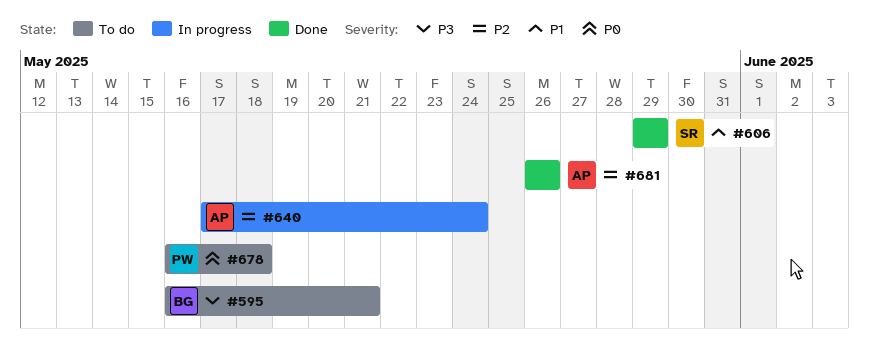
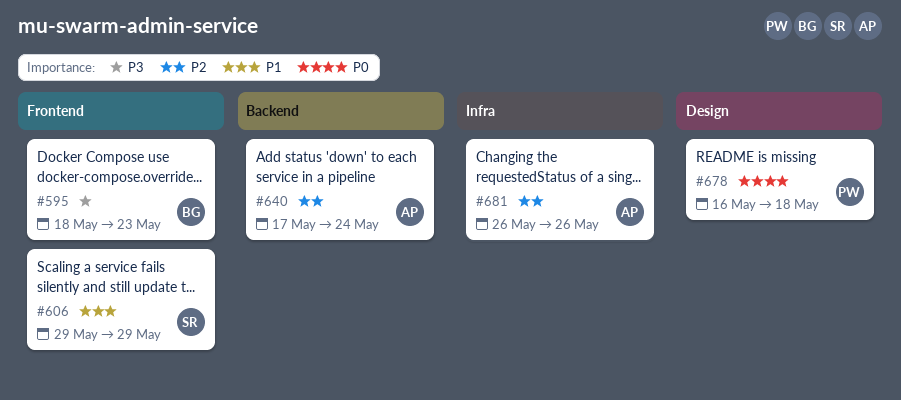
#595, start: May 16 -> May 18
#595, due: May 21 -> May 23

